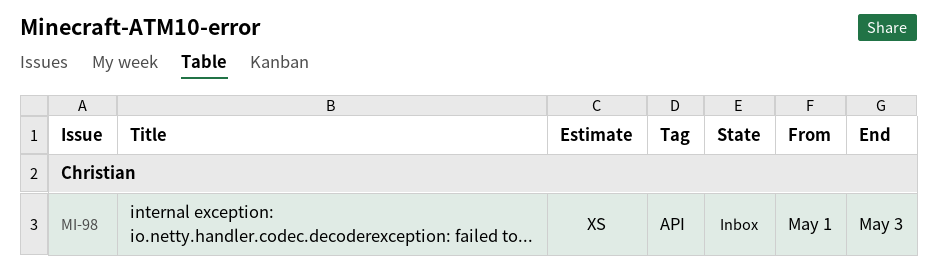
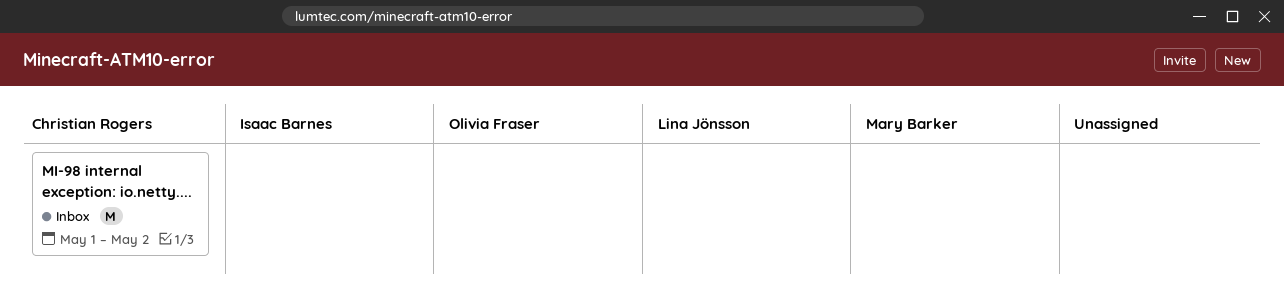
MI-98, estimate: XS -> M
MI-98, due: May 3 -> May 2

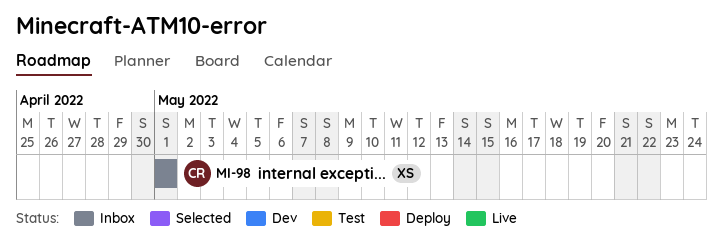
MI-98, estimate: M -> XS
MI-98, due: May 2 -> May 1

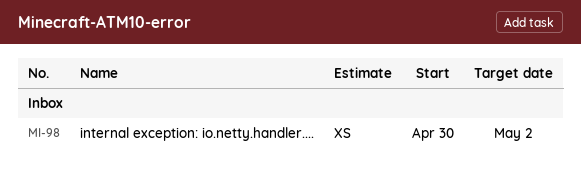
MI-98, start: May 1 -> Apr 30
MI-98, due: May 1 -> May 2

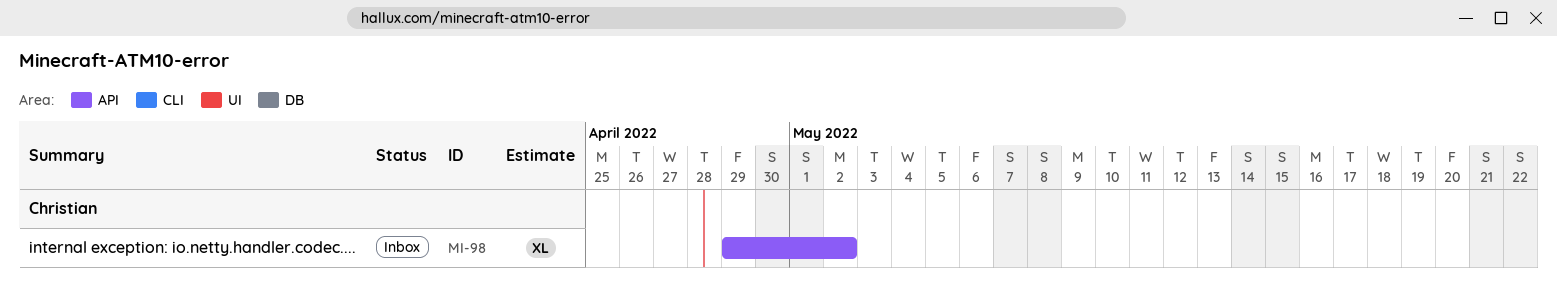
MI-98, estimate: XS -> XL
MI-98, start: Apr 30 -> Apr 29

